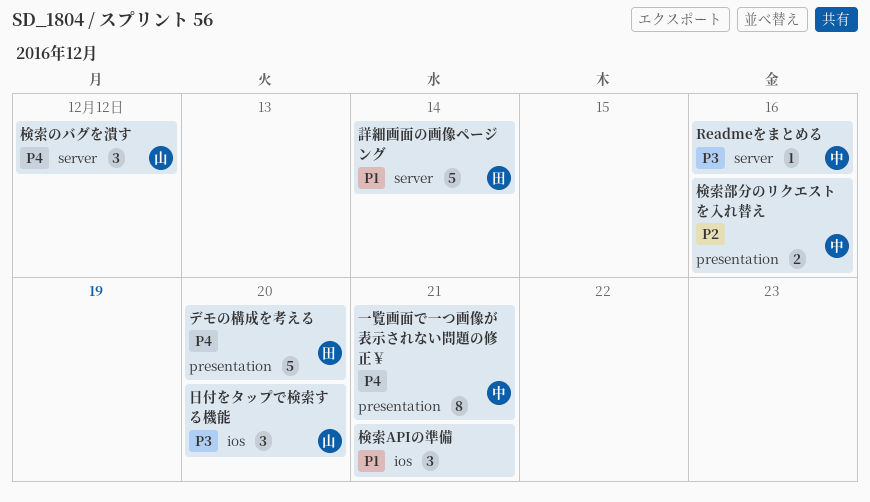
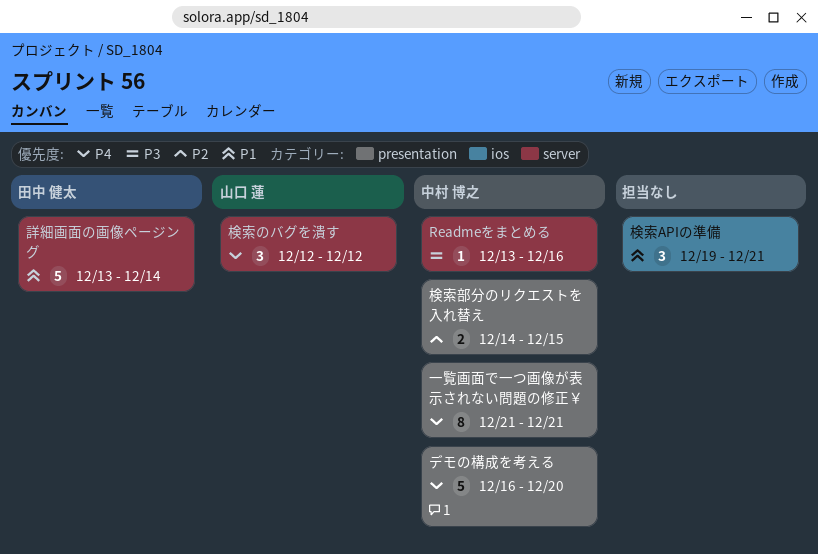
デモの構成を考える, owner: 田中 健太 -> 中村 博之
日付をタップで検索する機能: present -> none
検索部分のリクエストを入れ替え, due: Dec 16 -> Dec 15

